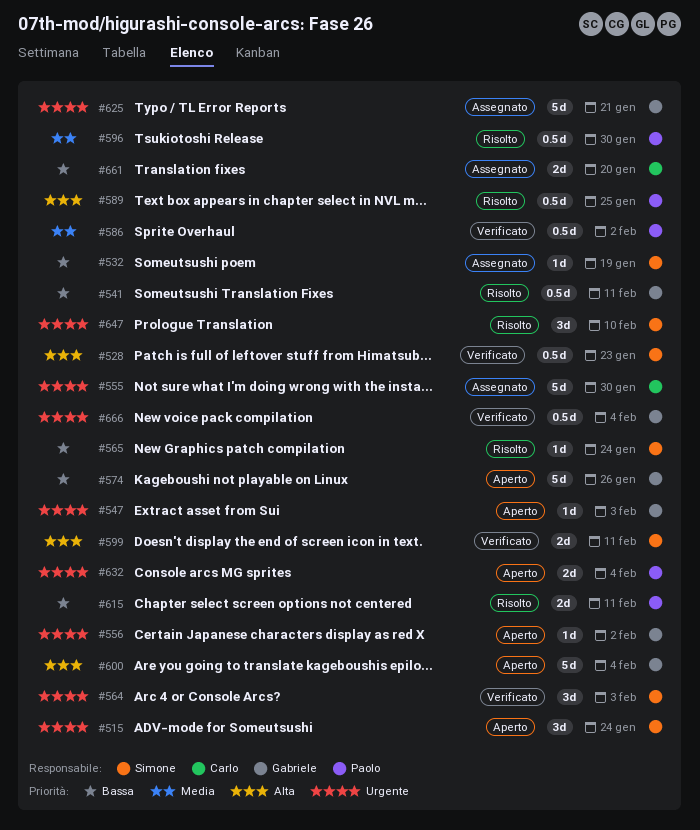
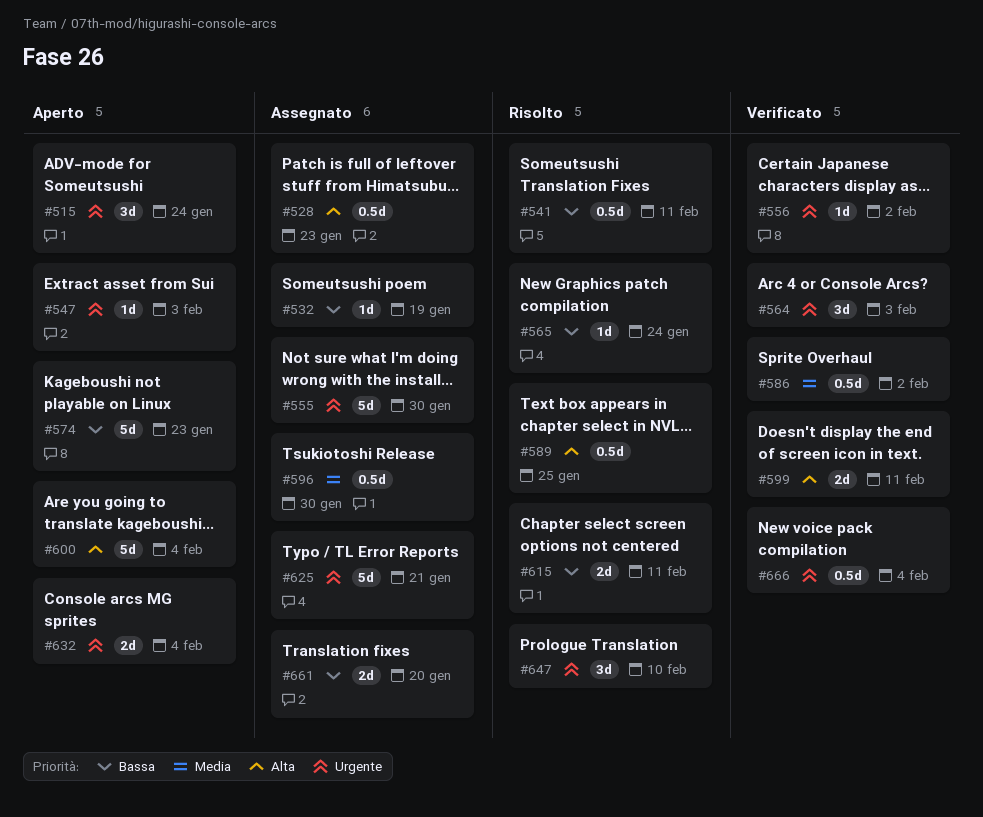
#528, status: Verificato -> Assegnato
#556, status: Aperto -> Verificato
#574, due: Jan 26 -> Jan 23
#596, status: Risolto -> Assegnato

